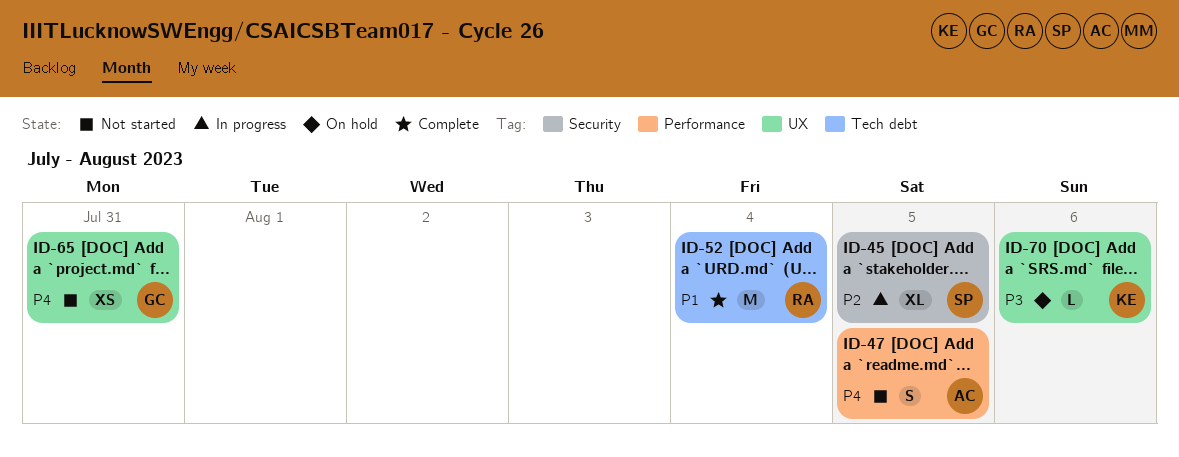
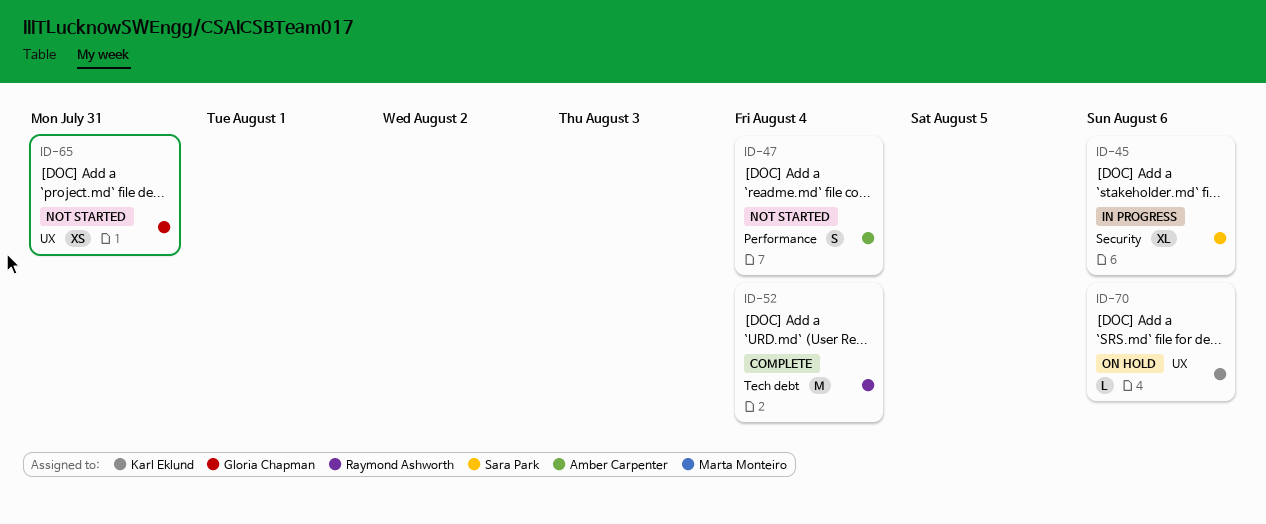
ID-45, due: Aug 5 -> Aug 6
ID-47, due: Aug 5 -> Aug 4

